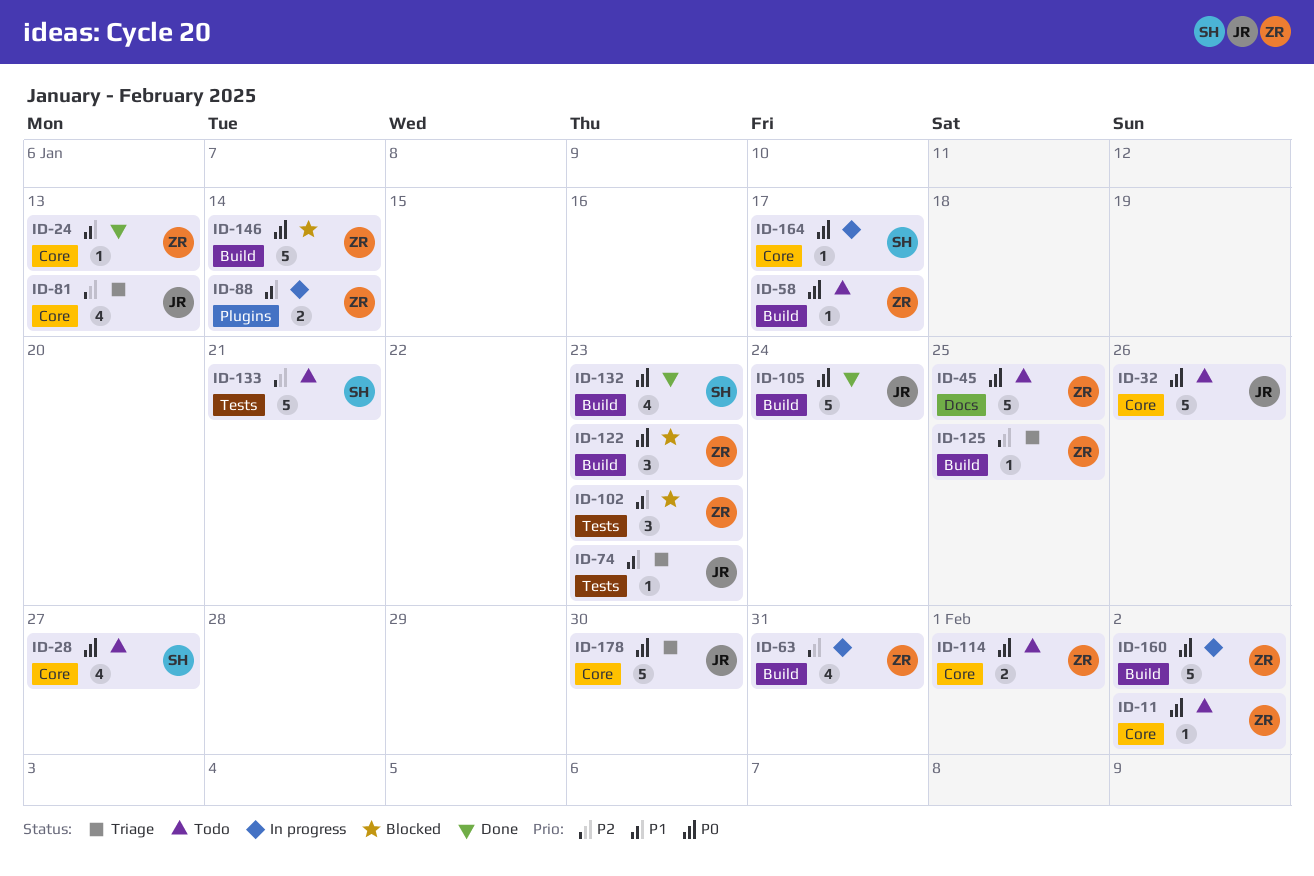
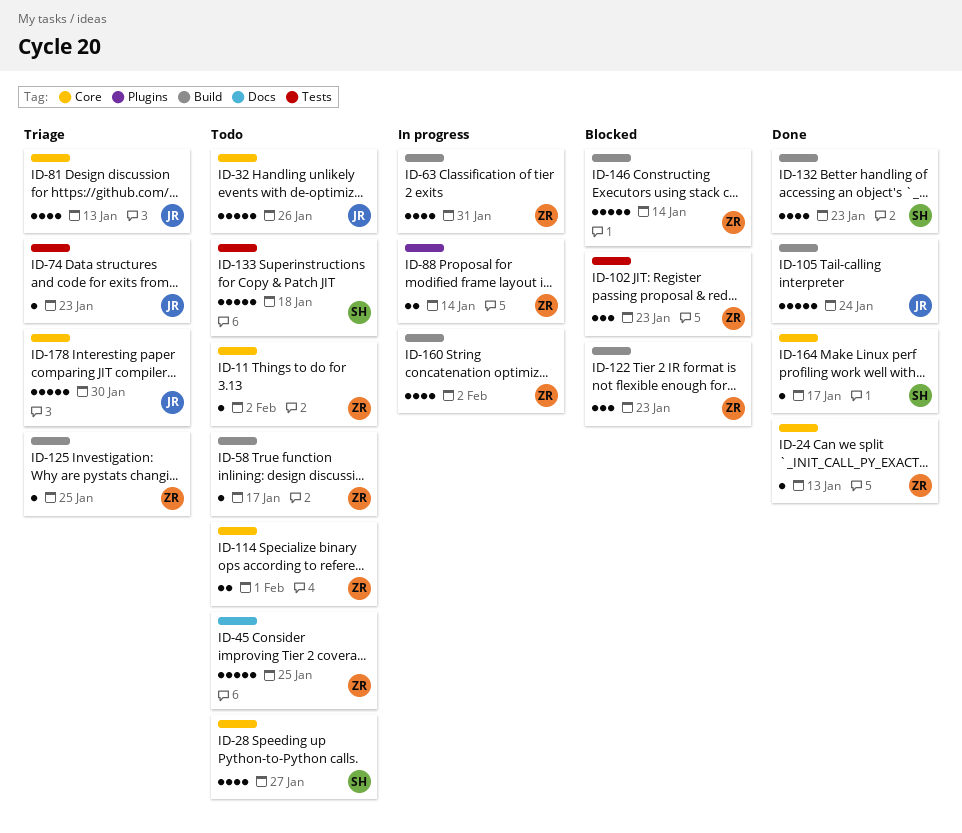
ID-133, due: Jan 21 -> Jan 18
ID-160, estimate: 5 -> 4
ID-164, status: In progress -> Done

